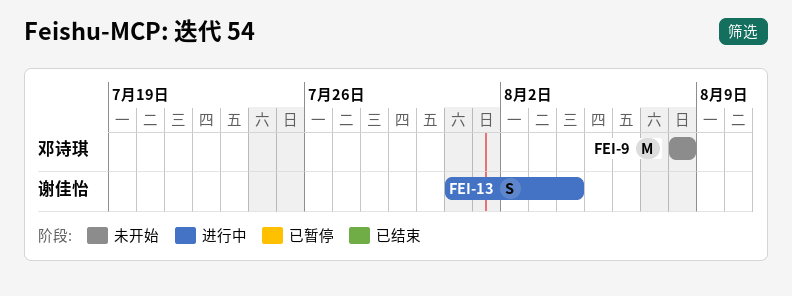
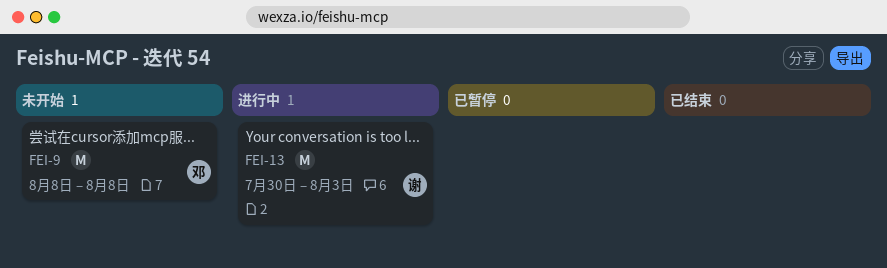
FEI-13, estimate: S -> M
FEI-13, start: Jul 31 -> Jul 30
FEI-13, due: Aug 4 -> Aug 3

